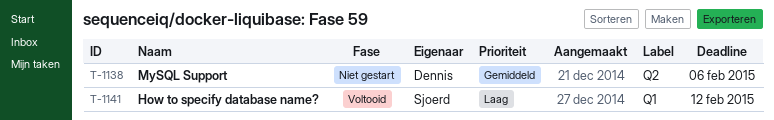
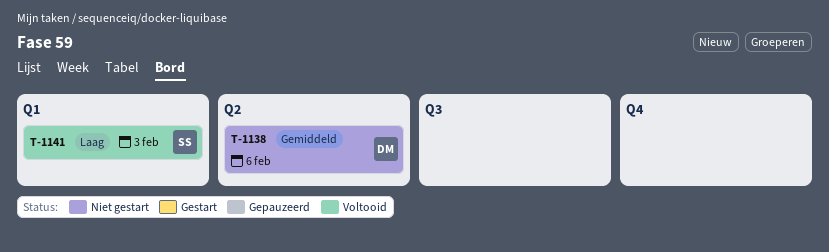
T-1141, due: Feb 12 -> Feb 3

